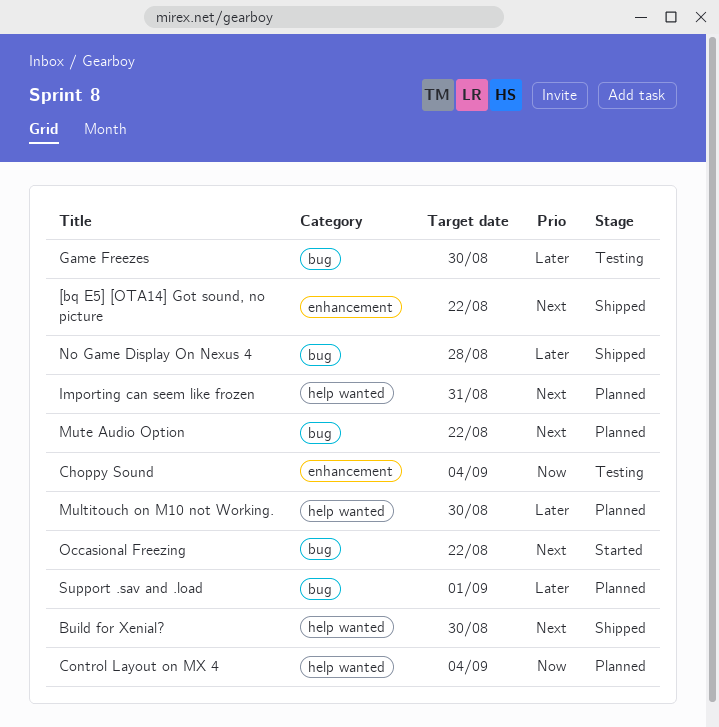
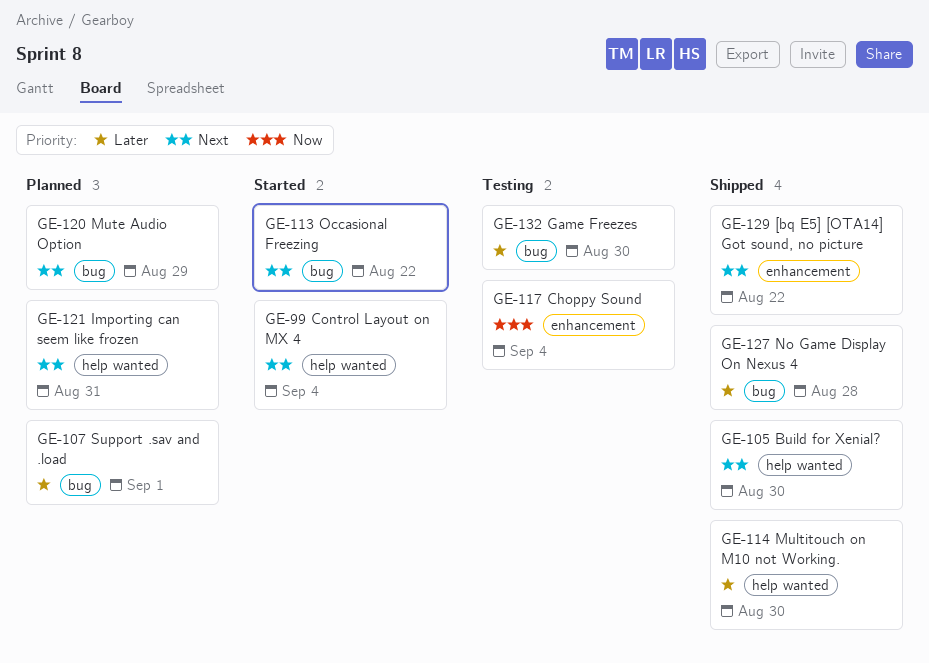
Control Layout on MX 4, status: Planned -> Started
Control Layout on MX 4, priority: Now -> Next
Multitouch on M10 not Working., status: Planned -> Shipped
Mute Audio Option, due: Aug 22 -> Aug 29

